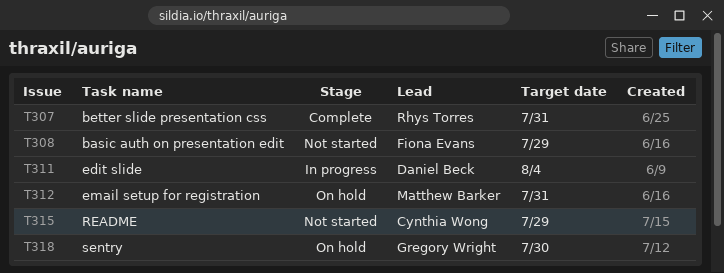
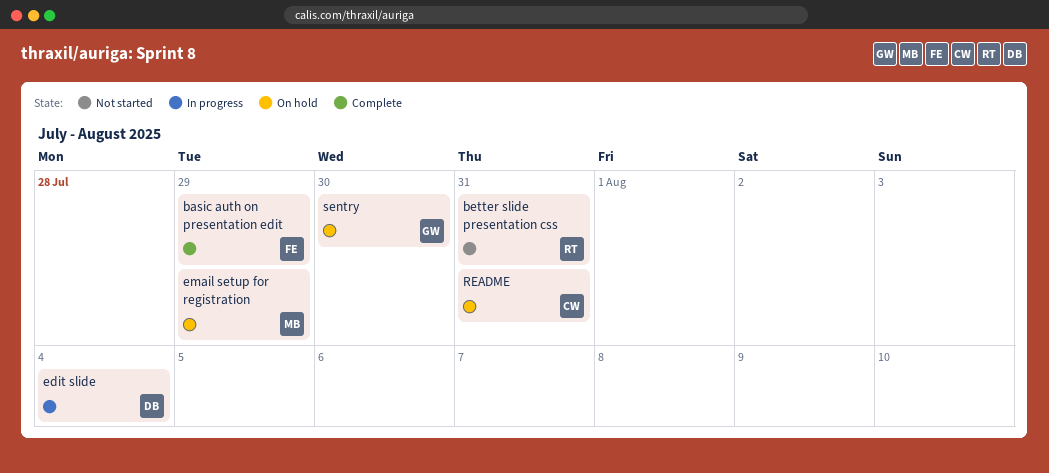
basic auth on presentation edit, status: Not started -> Complete
better slide presentation css, status: Complete -> Not started
email setup for registration, due: Jul 31 -> Jul 29
README, status: Not started -> On hold
README, due: Jul 29 -> Jul 31

